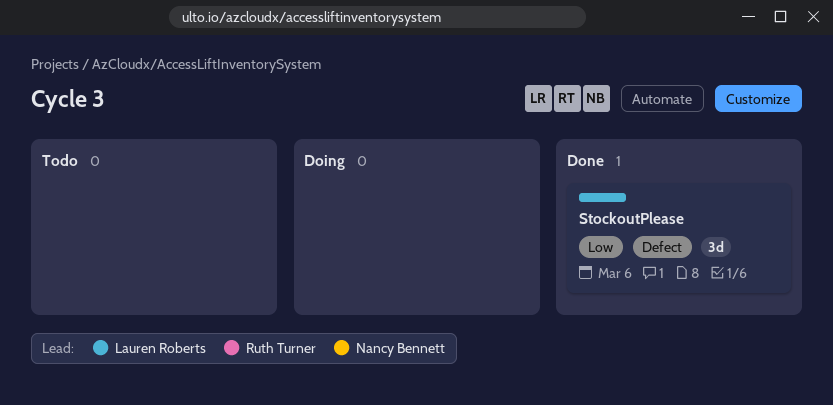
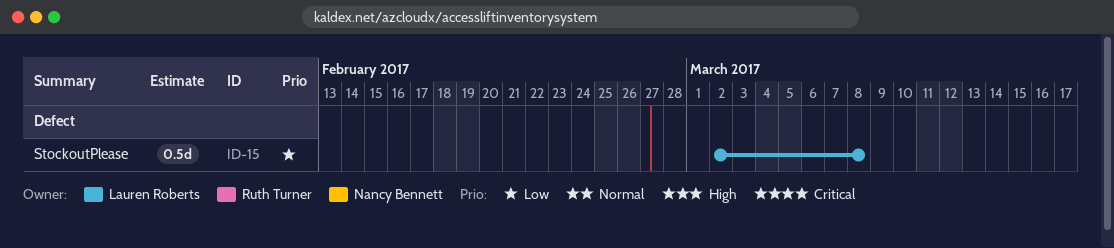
StockoutPlease, estimate: 3d -> 0.5d
StockoutPlease, due: Mar 6 -> Mar 8

